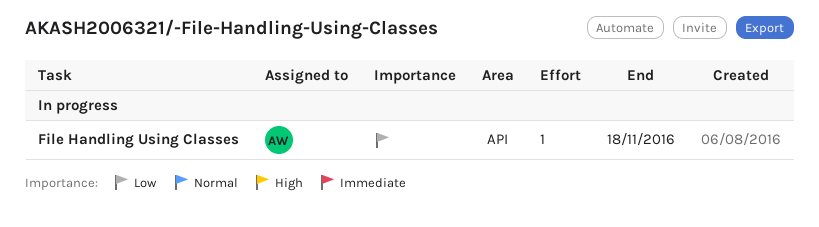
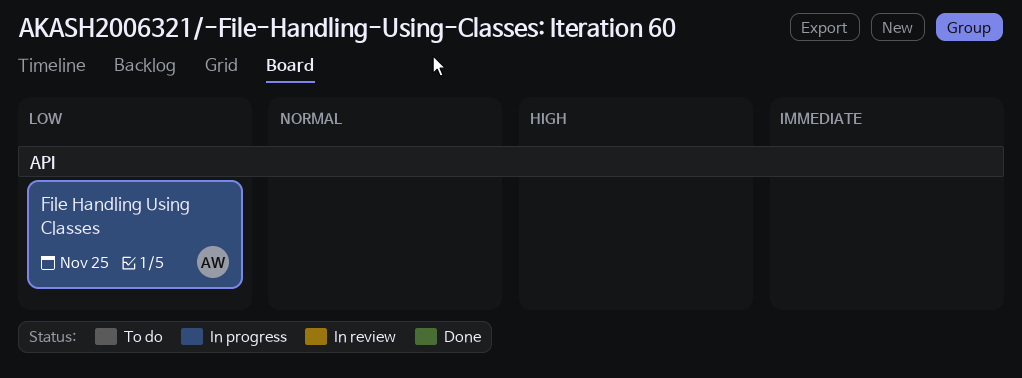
File Handling Using Classes, due: Nov 18 -> Nov 25

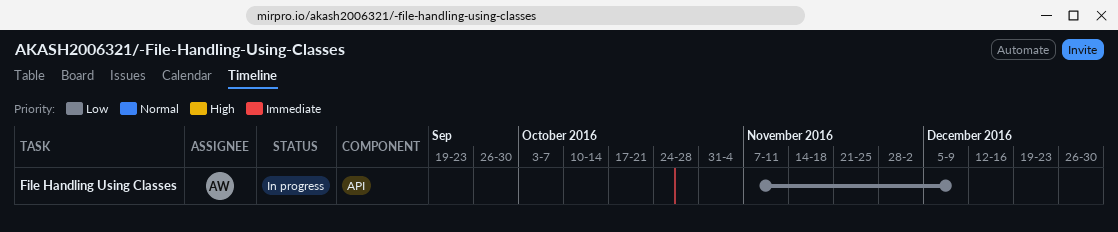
File Handling Using Classes, due: Nov 25 -> Dec 9

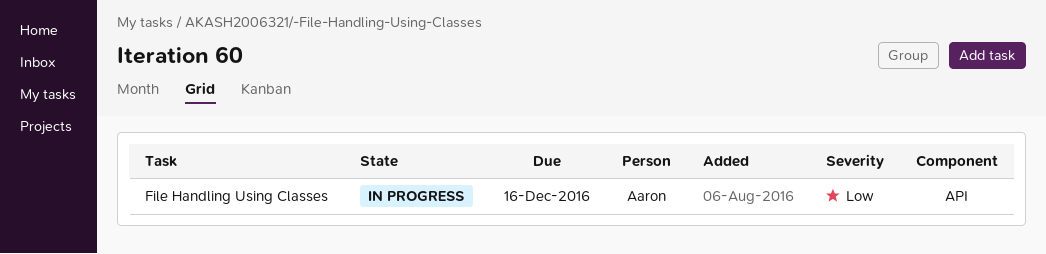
File Handling Using Classes, due: Dec 9 -> Dec 16

